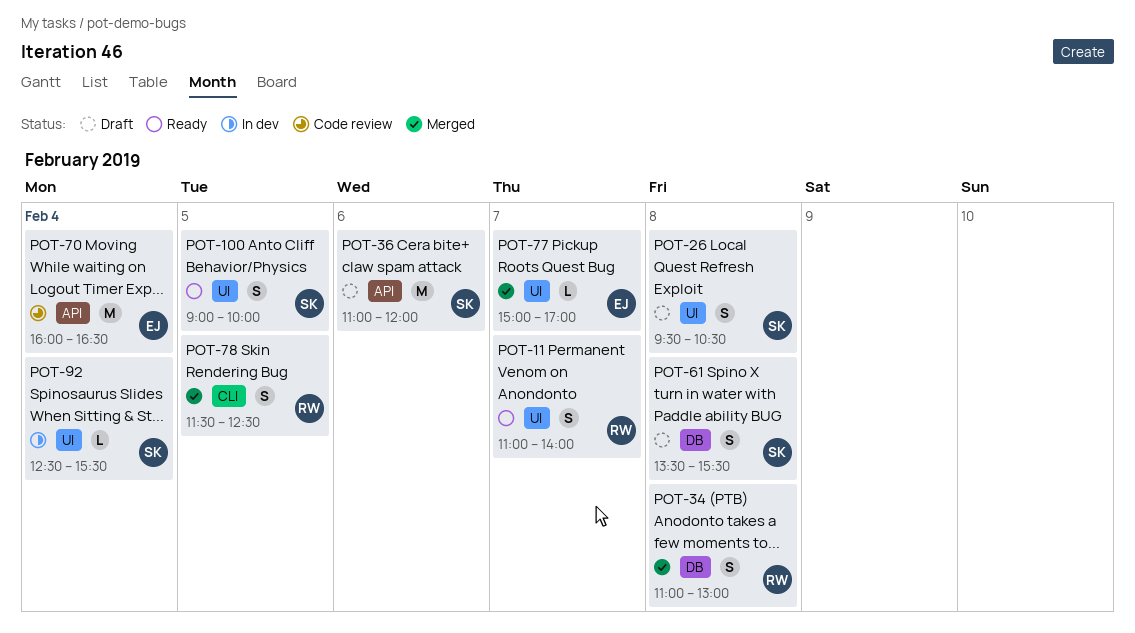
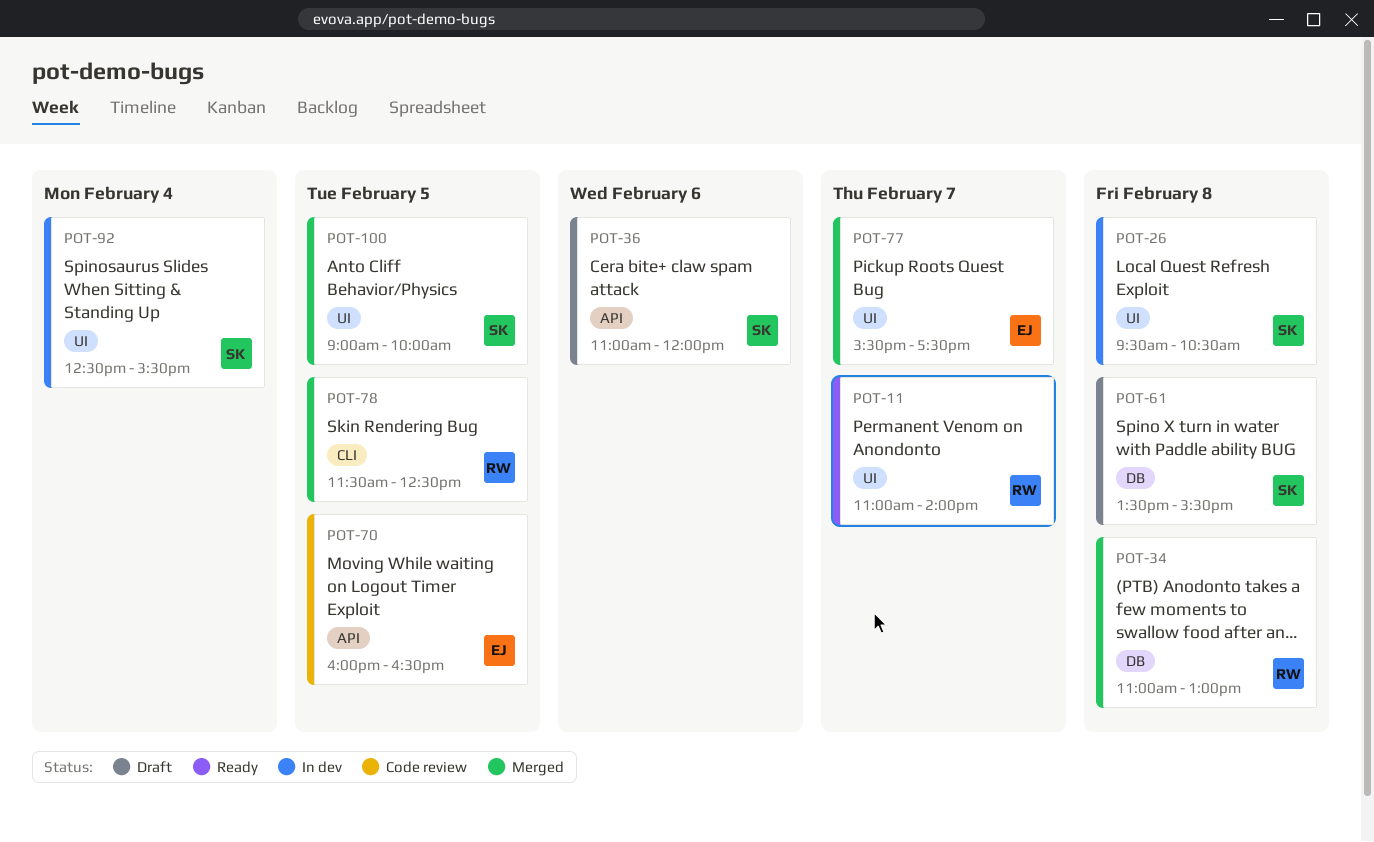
POT-26, status: Draft -> In dev
POT-70, day: Feb 4 -> Feb 5
POT-77, begins: 15:00 -> 15:30
POT-77, ends: 17:00 -> 17:30
POT-100, status: Ready -> Merged

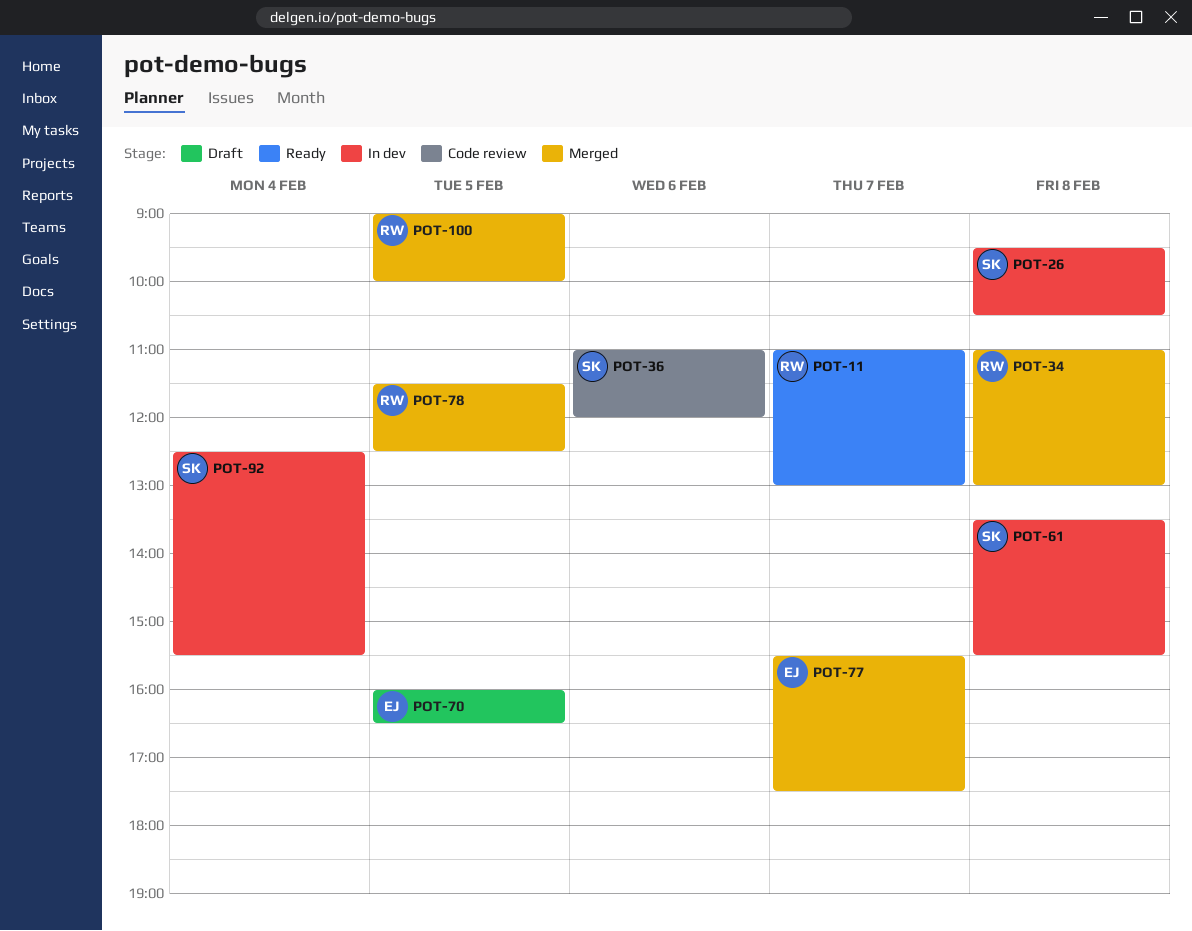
POT-11, ends: 14:00 -> 13:00
POT-36, status: Draft -> Code review
POT-61, status: Draft -> In dev
POT-70, status: Code review -> Draft
POT-100, owner: SK -> RW

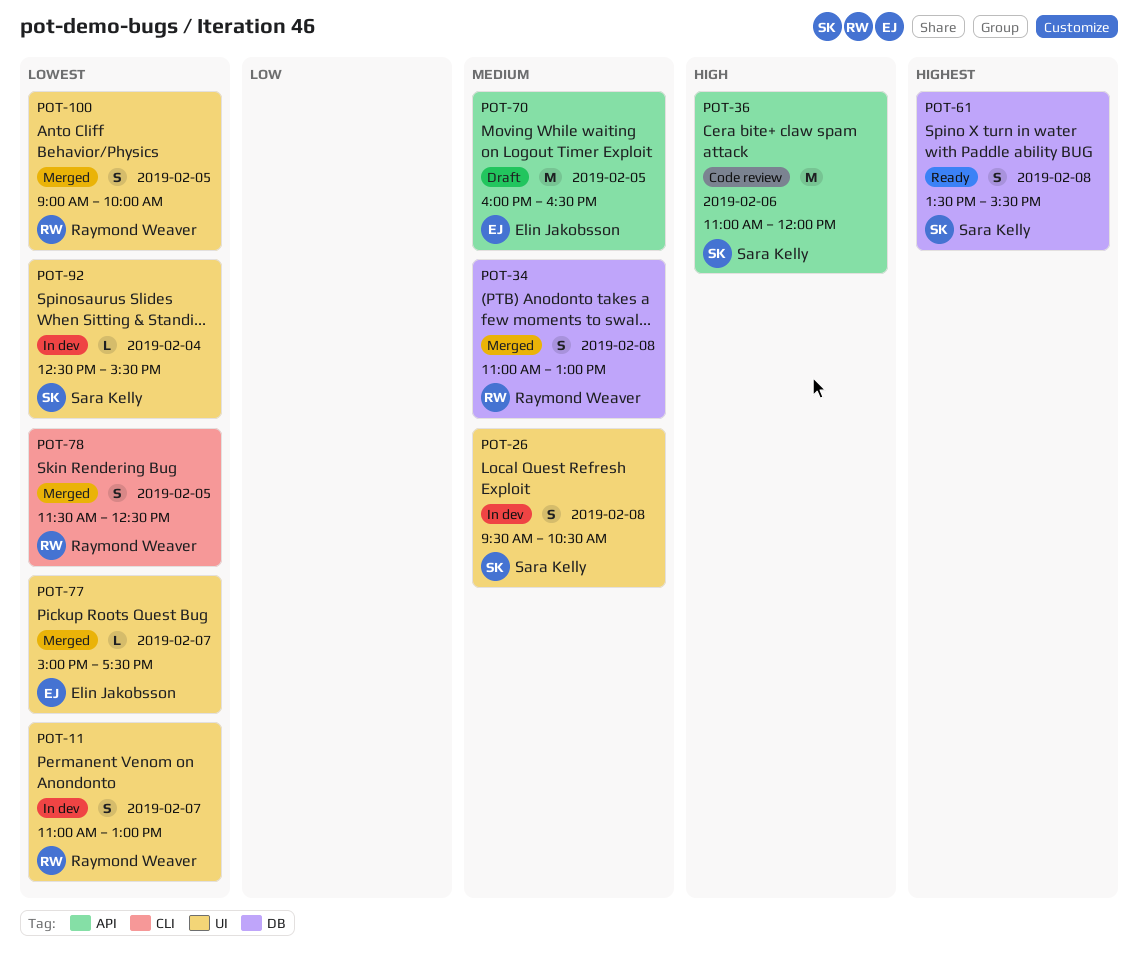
POT-11, status: Ready -> In dev
POT-61, status: In dev -> Ready
POT-77, begins: 15:30 -> 15:00

